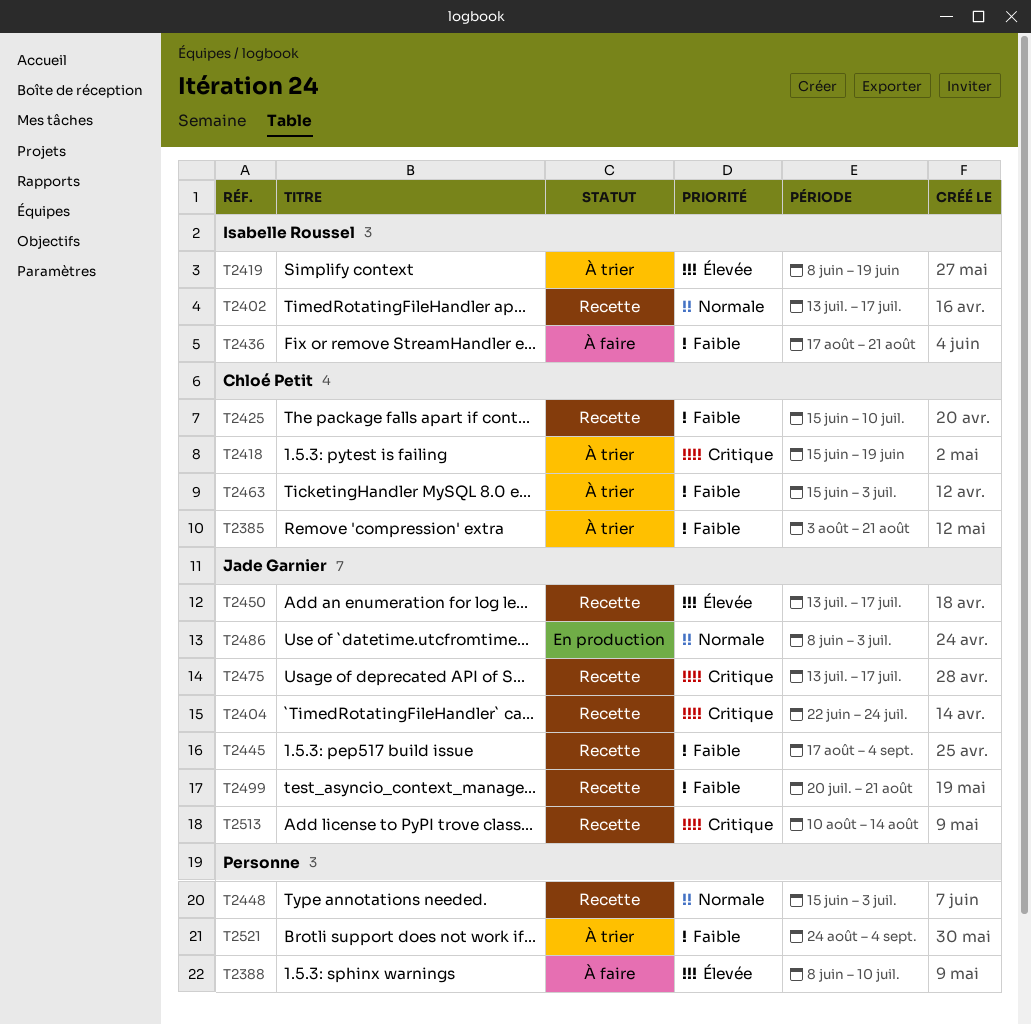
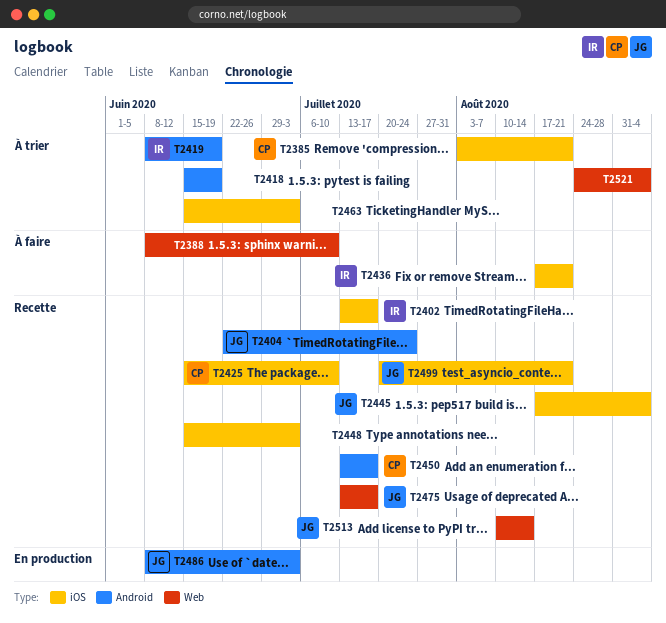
T2418, owner: Chloé Petit -> none
T2450, owner: Jade Garnier -> Chloé Petit
T2463, owner: Chloé Petit -> none

